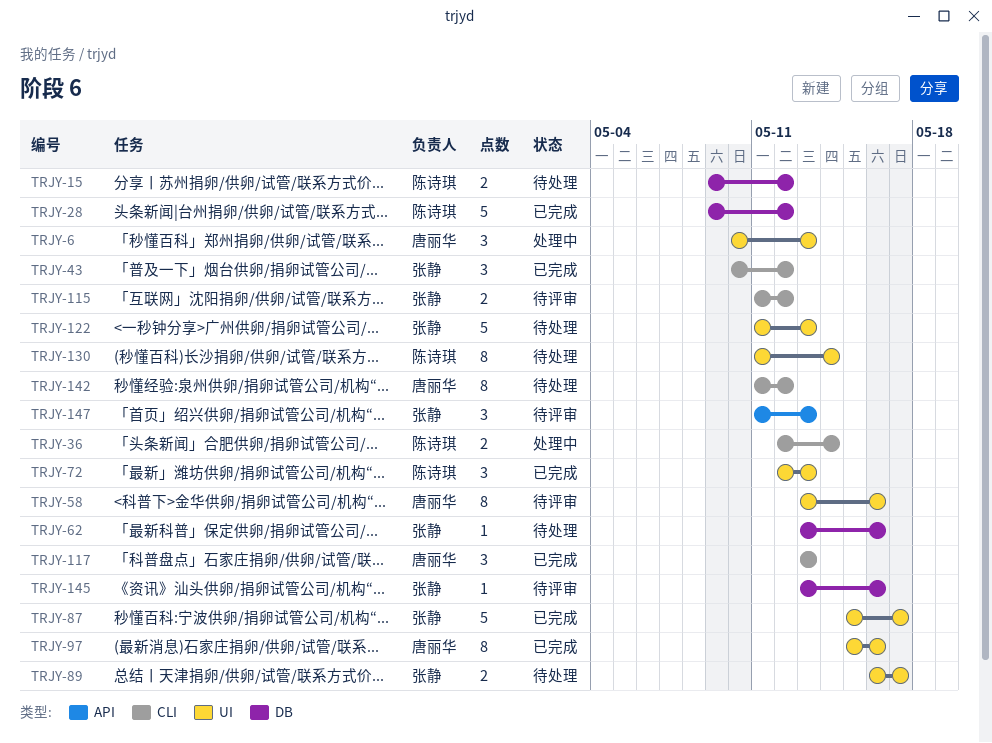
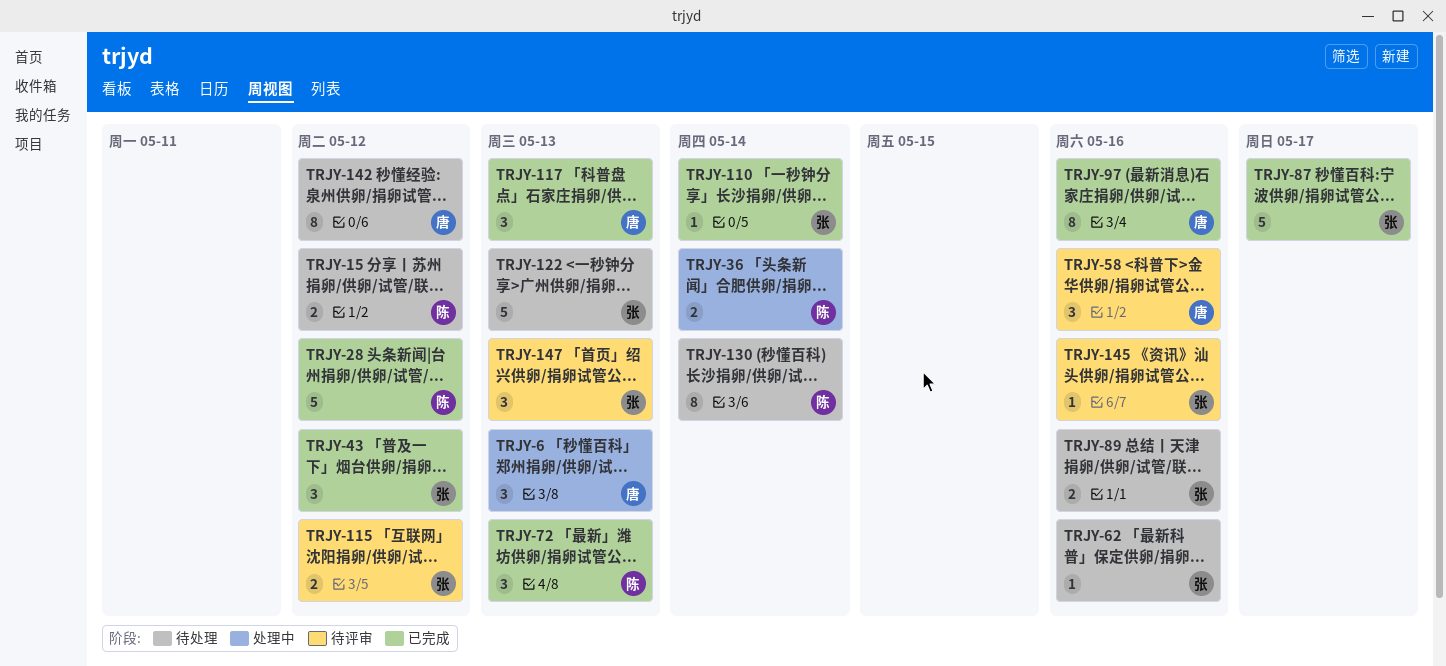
TRJY-58, estimate: 8 -> 3
TRJY-89, due: May 17 -> May 16
TRJY-110: none -> present

